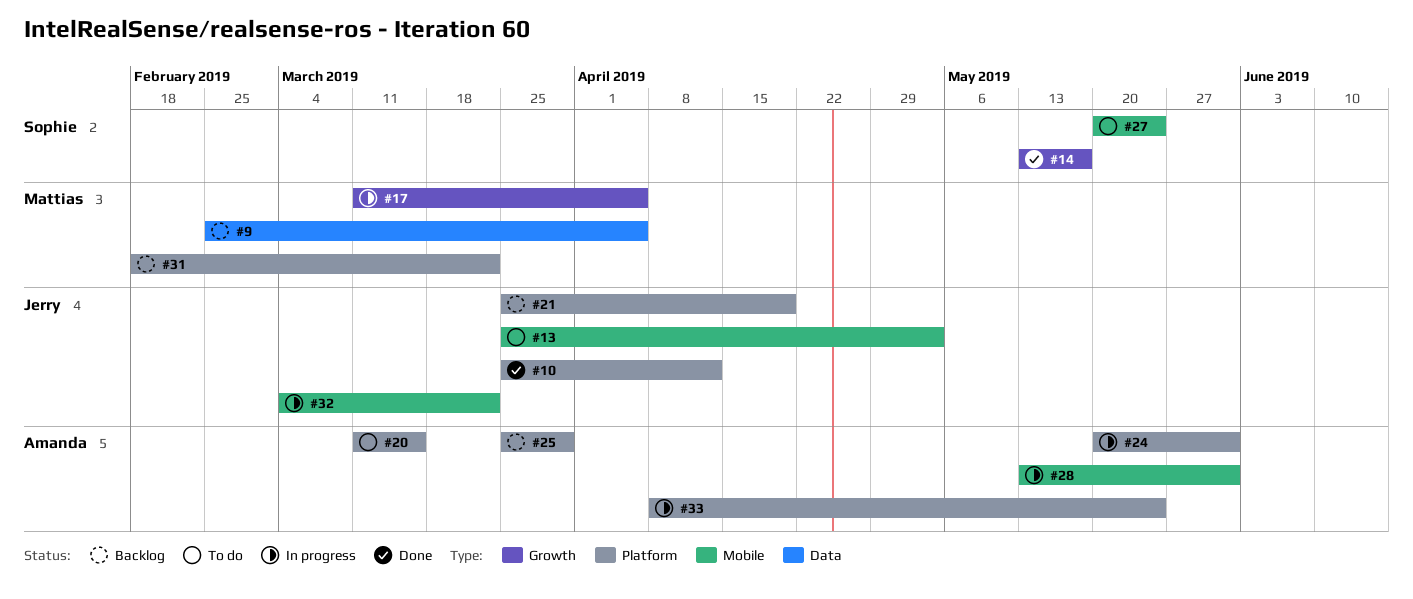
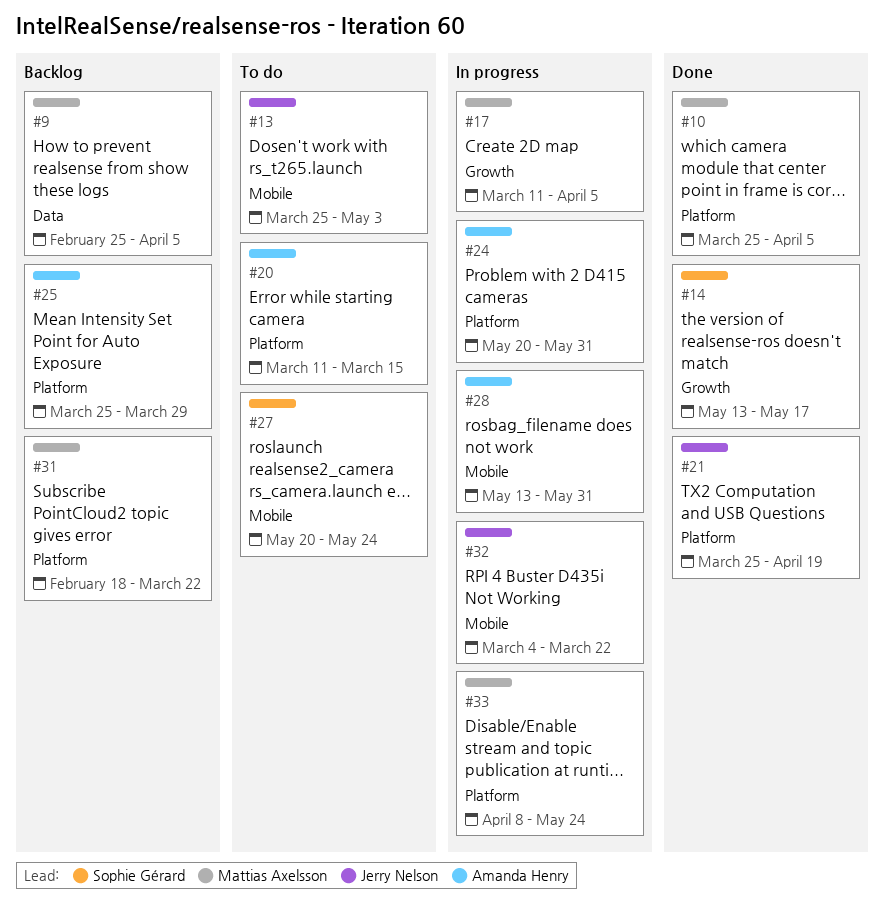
#10, owner: Jerry Nelson -> Mattias Axelsson
#10, due: Apr 12 -> Apr 5
#21, status: Backlog -> Done
#33, owner: Amanda Henry -> Mattias Axelsson

